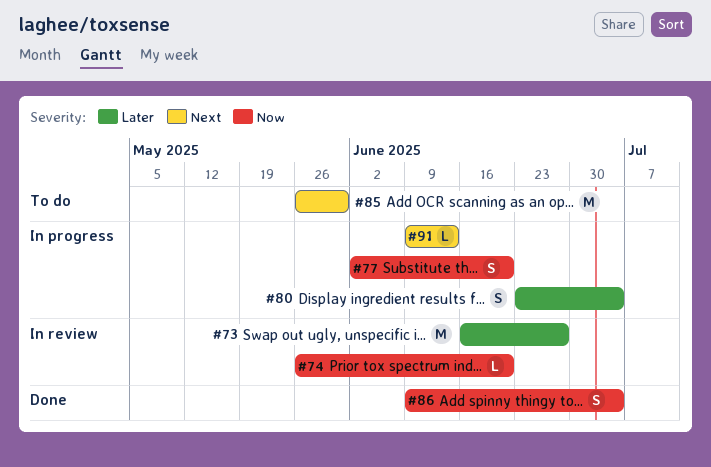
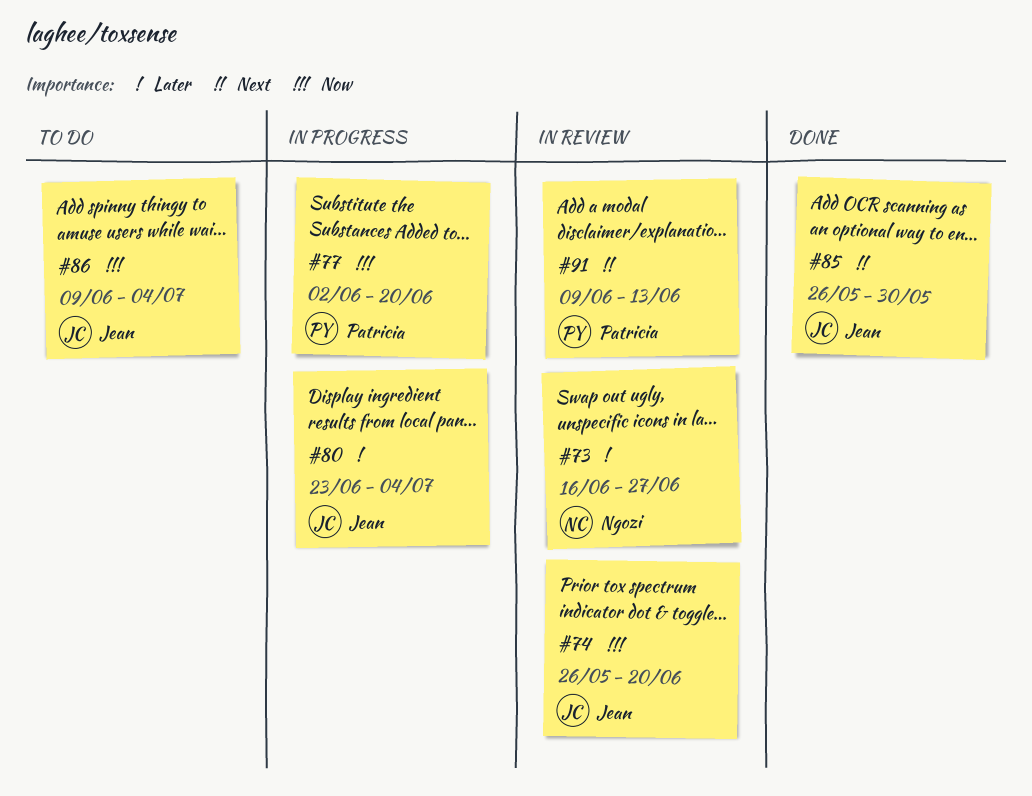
#85, status: To do -> Done
#86, status: Done -> To do
#91, status: In progress -> In review

